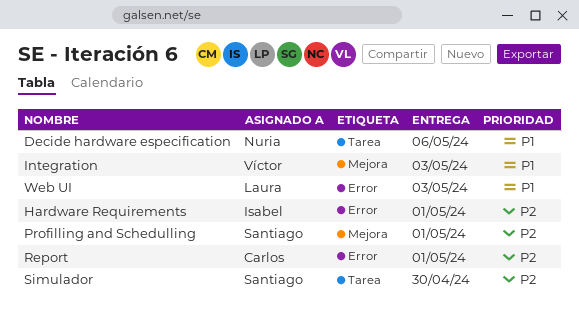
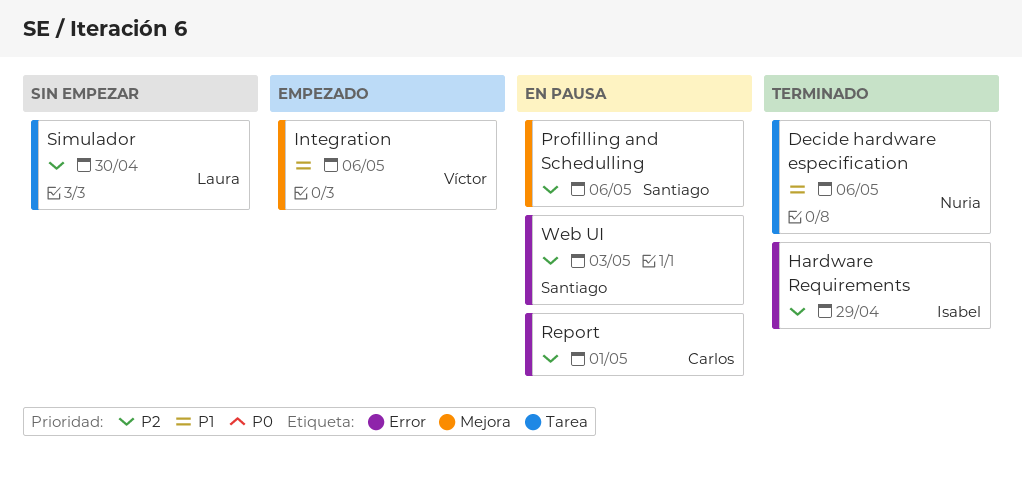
Hardware Requirements, due: May 1 -> Apr 29
Integration, due: May 3 -> May 6
Profilling and Schedulling, due: May 1 -> May 6
Simulador, owner: Santiago -> Laura
Web UI, owner: Laura -> Santiago
Web UI, priority: P1 -> P2

